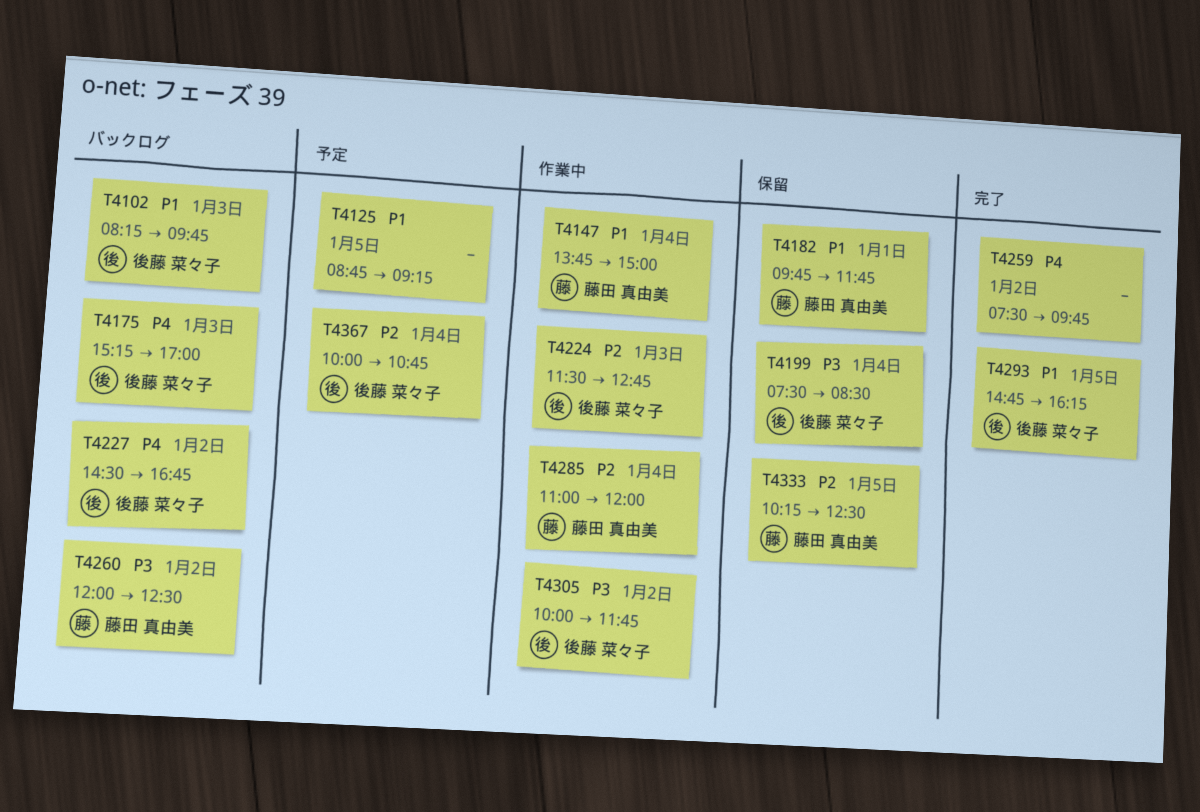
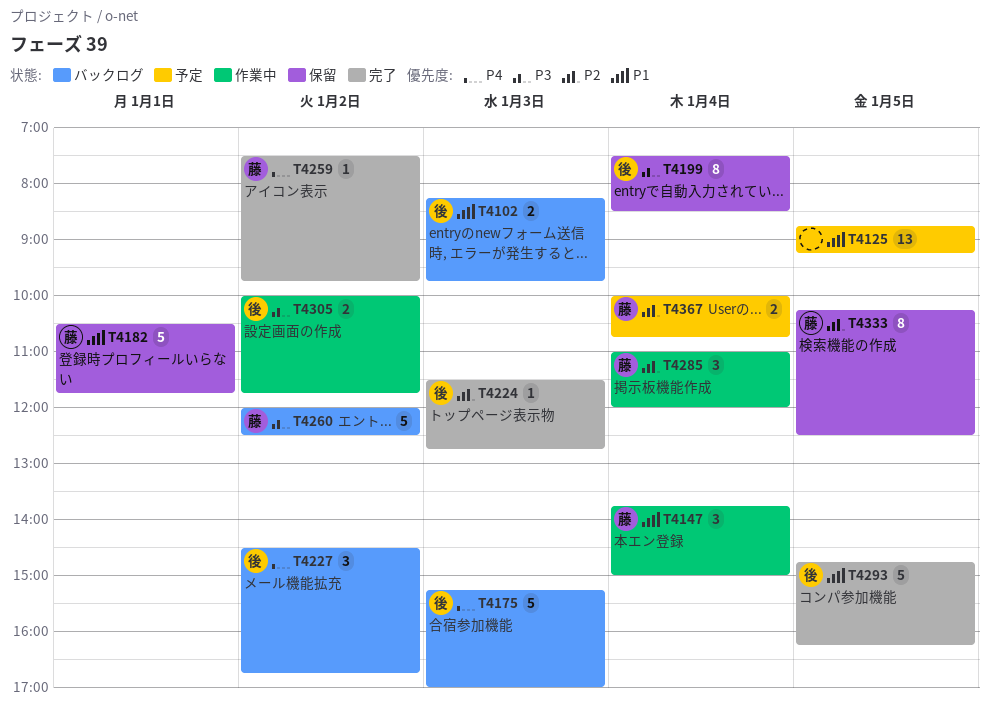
T4182, begins: 09:45 -> 10:30
T4224, status: 作業中 -> 完了
T4259, owner: none -> 藤田 真由美
T4367, owner: 後藤 菜々子 -> 藤田 真由美

